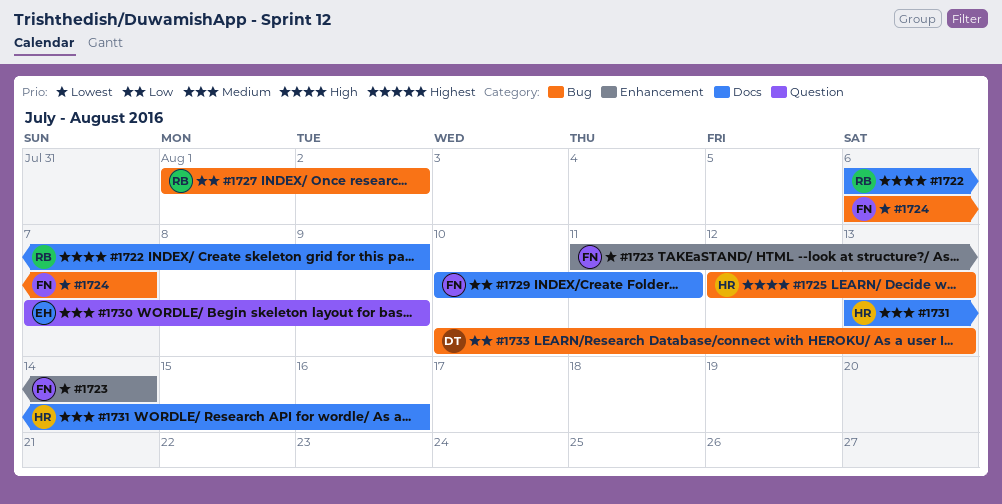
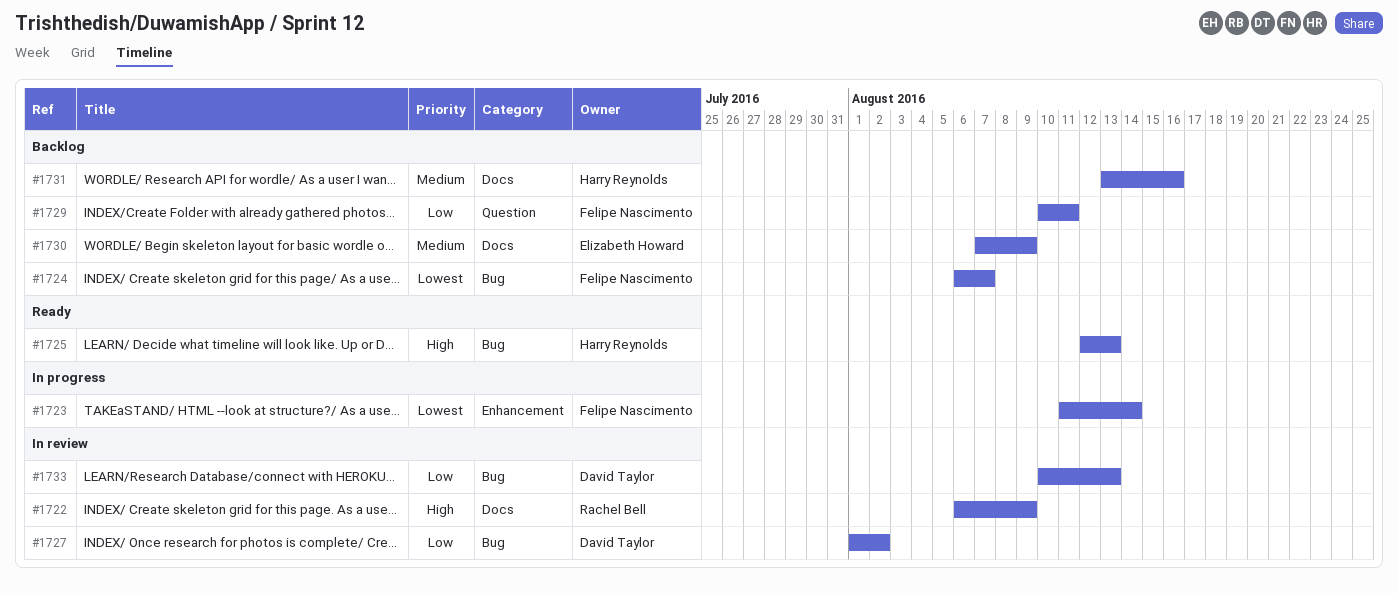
#1727, owner: Rachel Bell -> David Taylor
#1729, label: Docs -> Question
#1730, label: Question -> Docs

